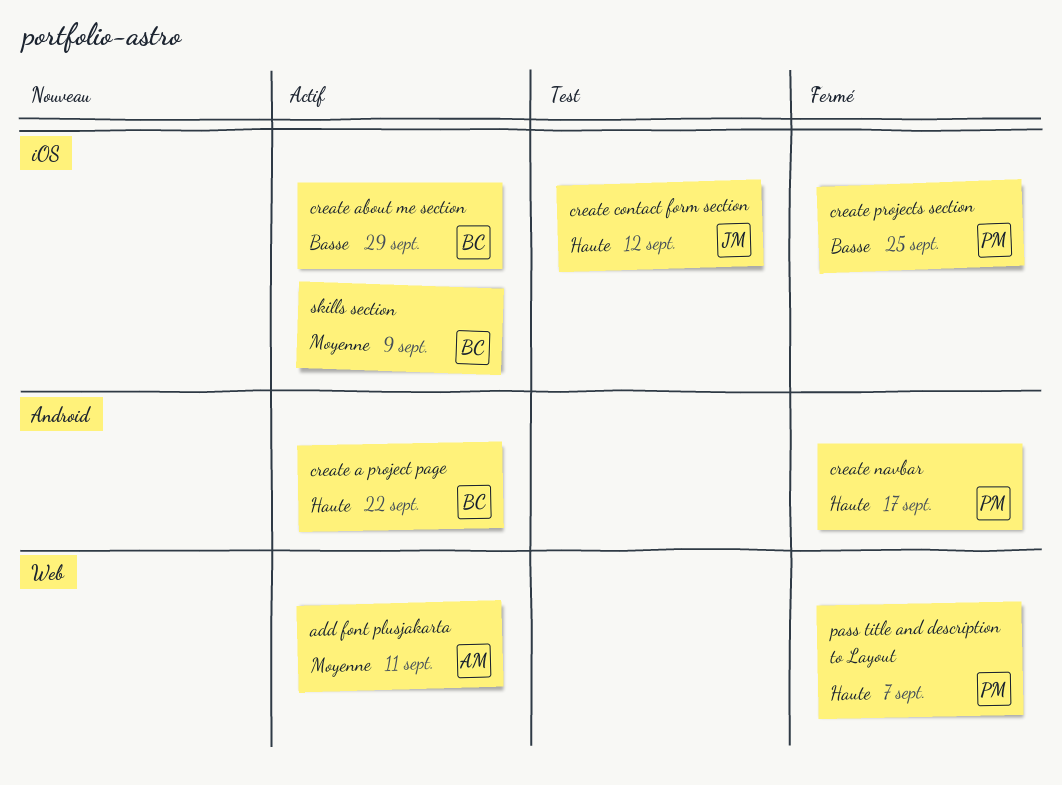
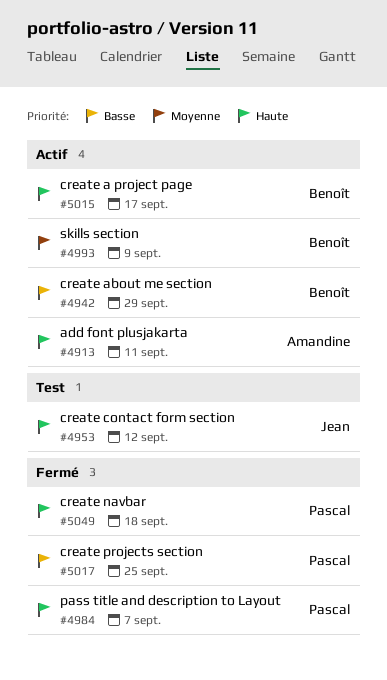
add font plusjakarta, priority: Moyenne -> Haute
create a project page, due: Sep 22 -> Sep 17
create navbar, due: Sep 17 -> Sep 18

